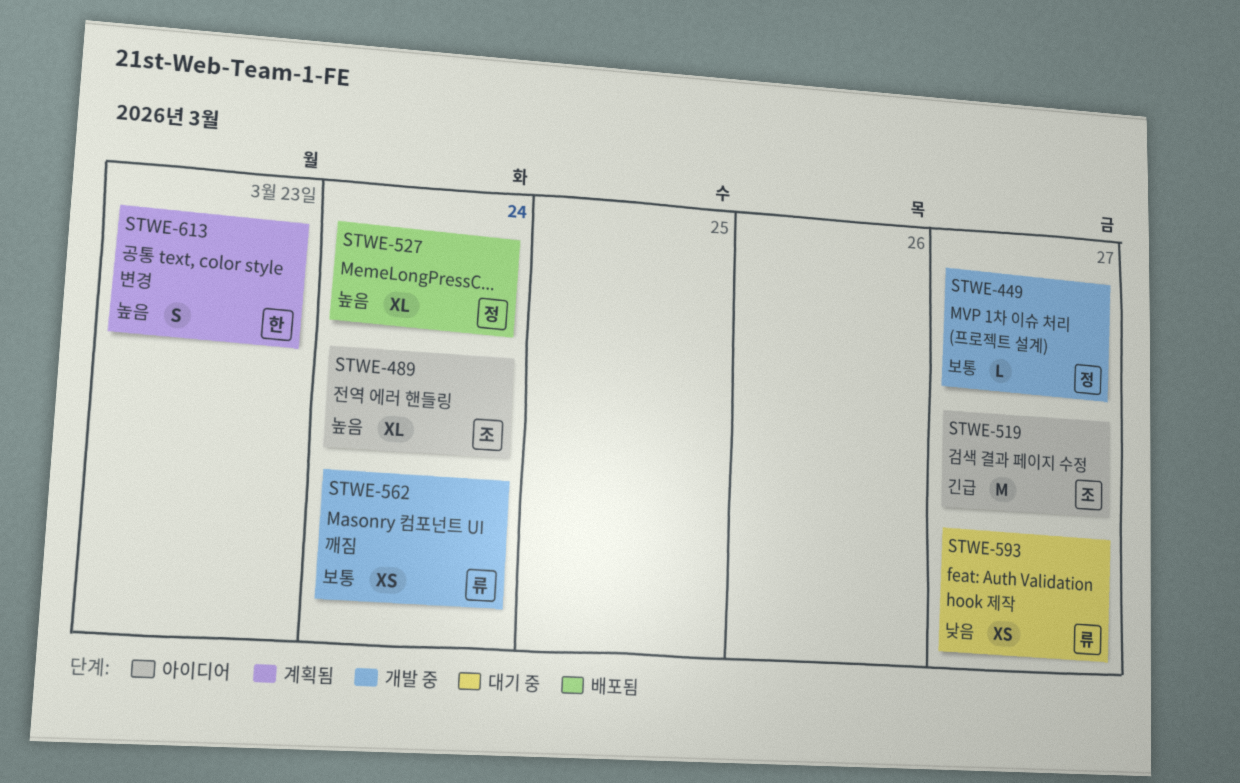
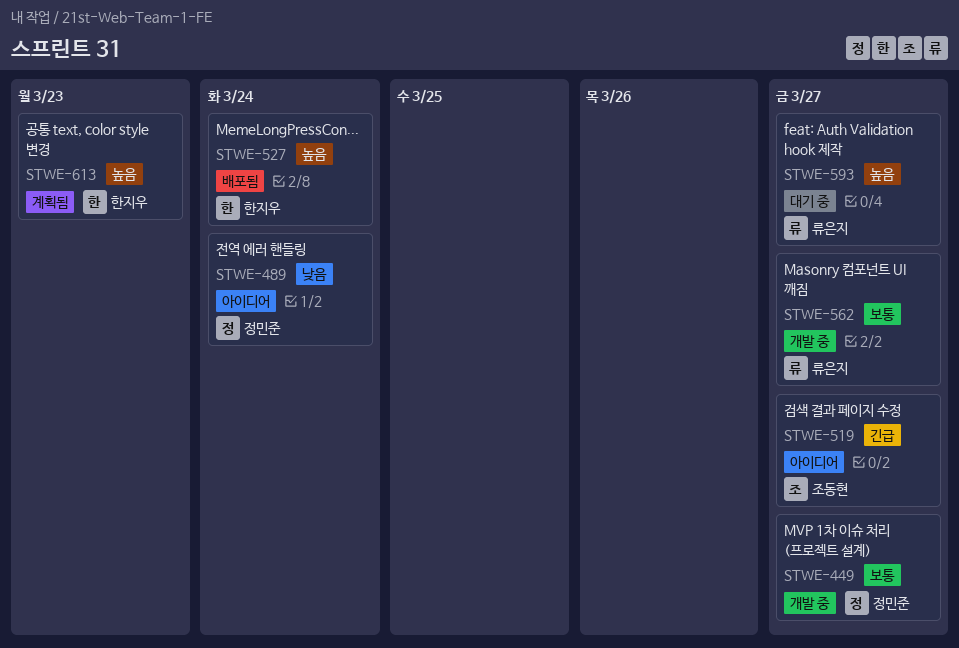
STWE-489, owner: 조동현 -> 정민준
STWE-489, priority: 높음 -> 낮음
STWE-527, owner: 정민준 -> 한지우
STWE-562, due: Mar 24 -> Mar 27
STWE-593, priority: 낮음 -> 높음

